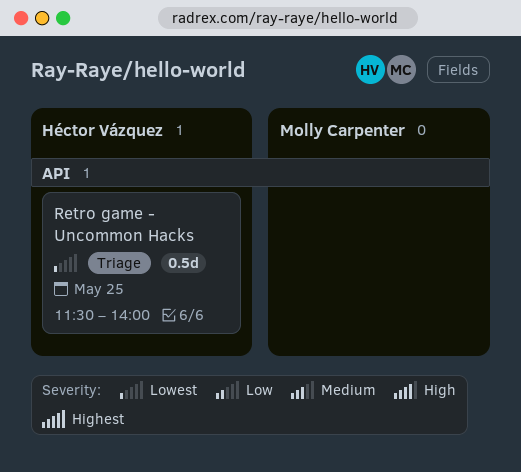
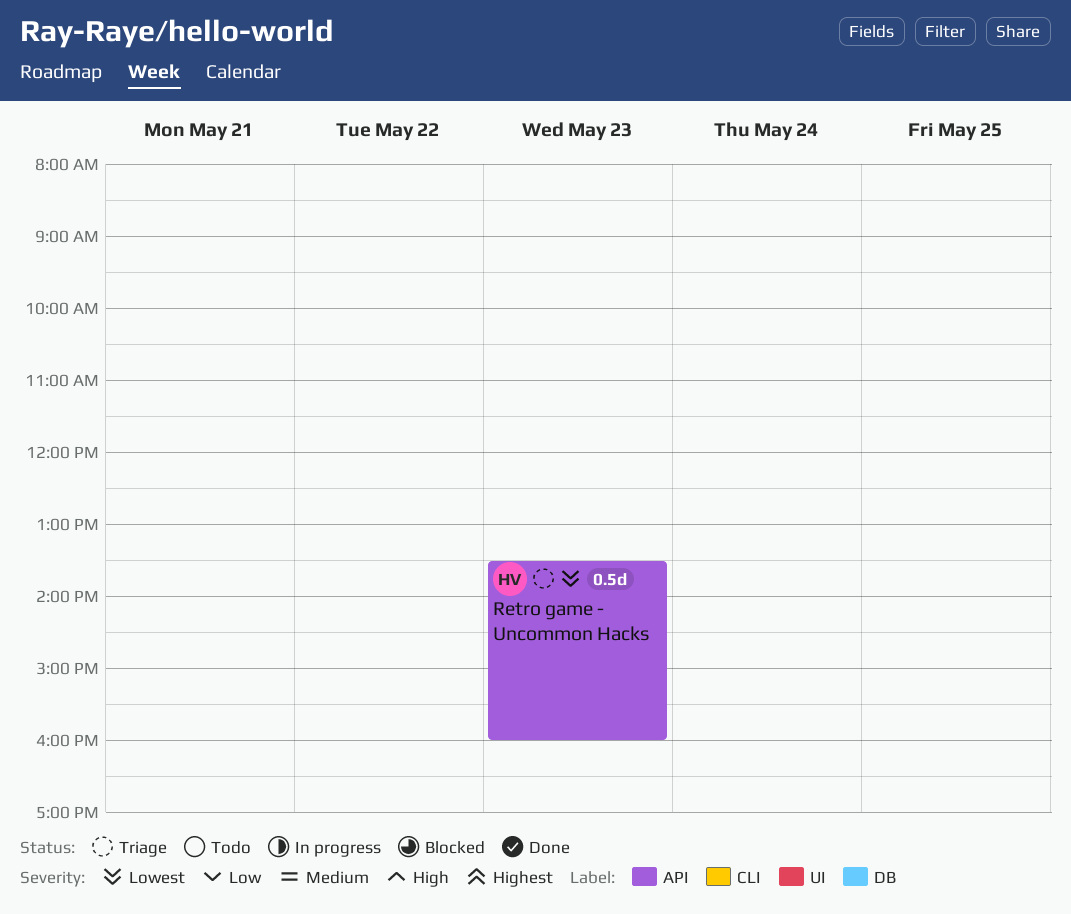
Retro game - Uncommon Hacks, day: May 25 -> May 23
Retro game - Uncommon Hacks, begins: 11:30 -> 13:30
Retro game - Uncommon Hacks, ends: 14:00 -> 16:00

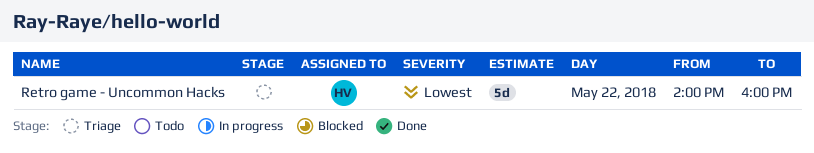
Retro game - Uncommon Hacks, estimate: 0.5d -> 5d
Retro game - Uncommon Hacks, day: May 23 -> May 22
Retro game - Uncommon Hacks, begins: 13:30 -> 14:00

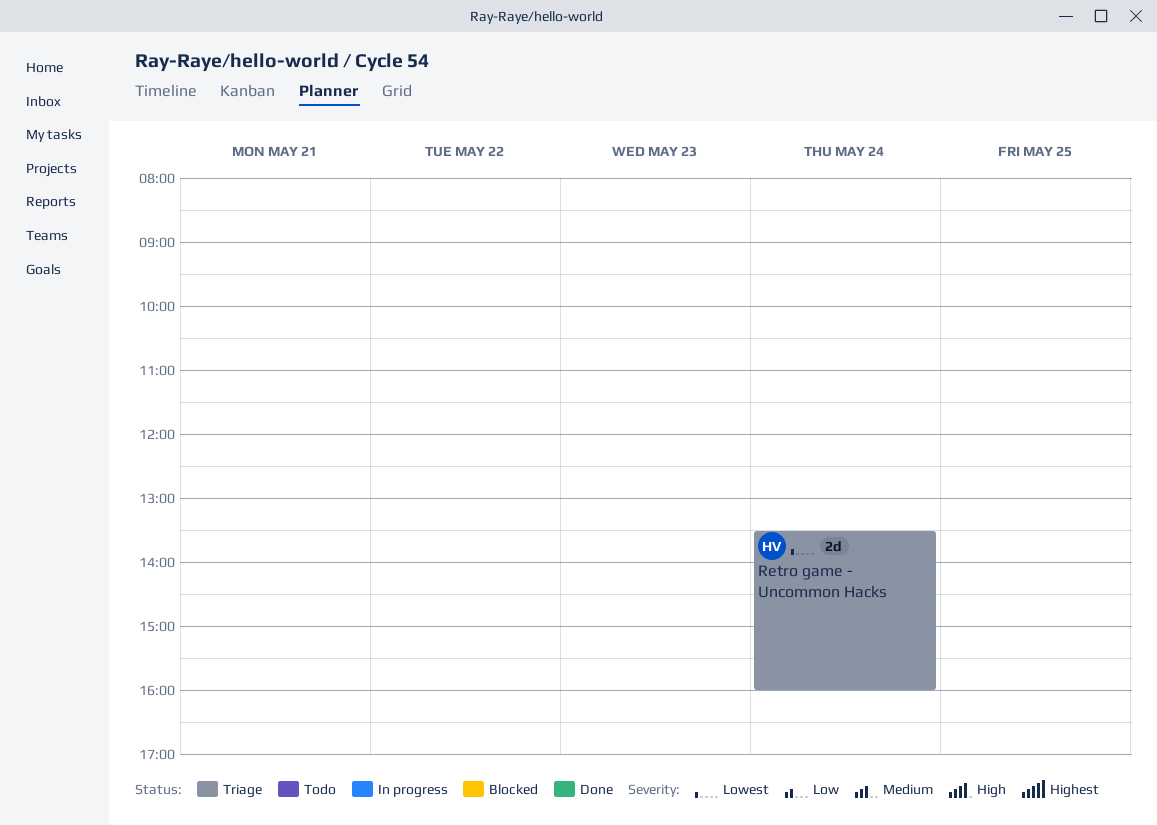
Retro game - Uncommon Hacks, estimate: 5d -> 2d
Retro game - Uncommon Hacks, day: May 22 -> May 24
Retro game - Uncommon Hacks, begins: 14:00 -> 13:30

